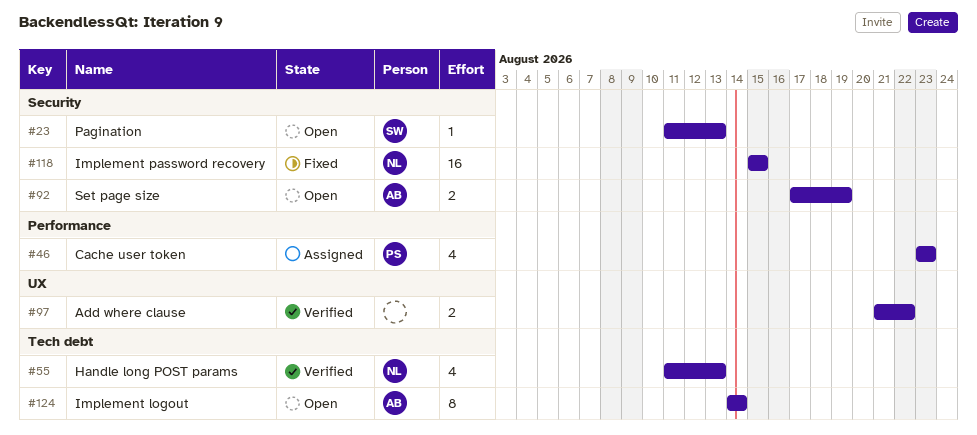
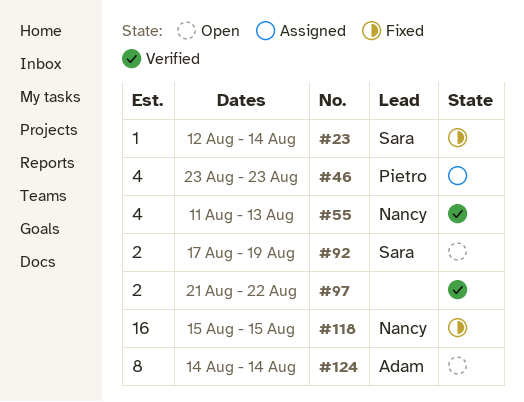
#23, status: Open -> Fixed
#23, start: Aug 11 -> Aug 12
#23, due: Aug 13 -> Aug 14
#92, owner: Adam -> Sara

